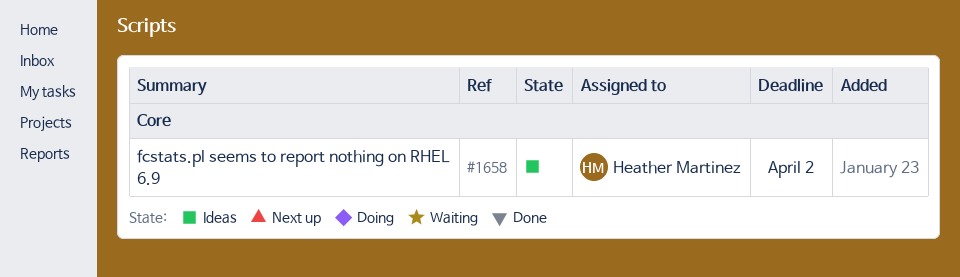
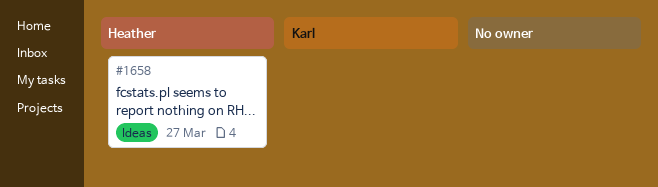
#1658, due: Apr 2 -> Mar 27

